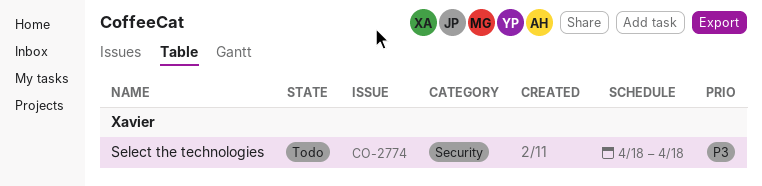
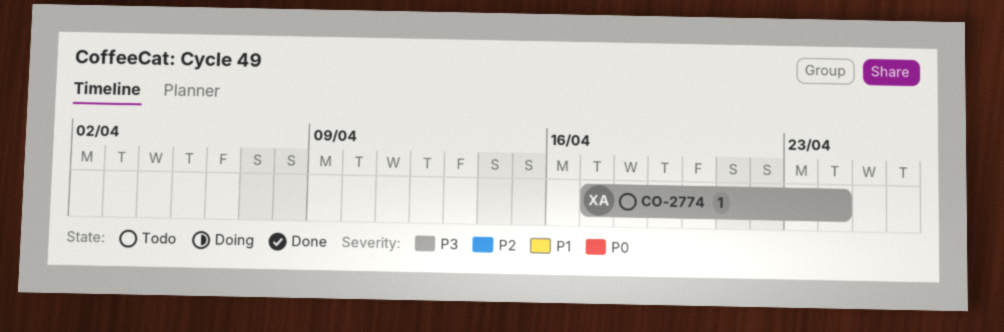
CO-2774, start: Apr 18 -> Apr 17
CO-2774, due: Apr 18 -> Apr 24

